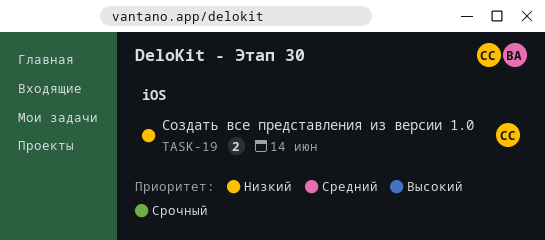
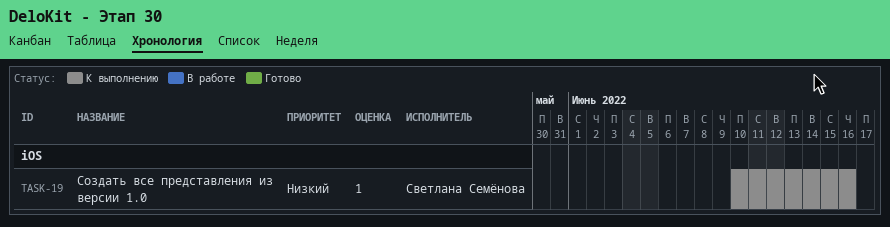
TASK-19, estimate: 2 -> 1
TASK-19, due: Jun 14 -> Jun 16

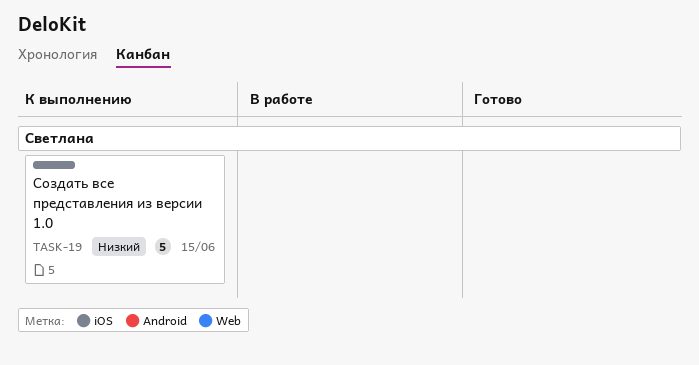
TASK-19, estimate: 1 -> 5
TASK-19, due: Jun 16 -> Jun 15

